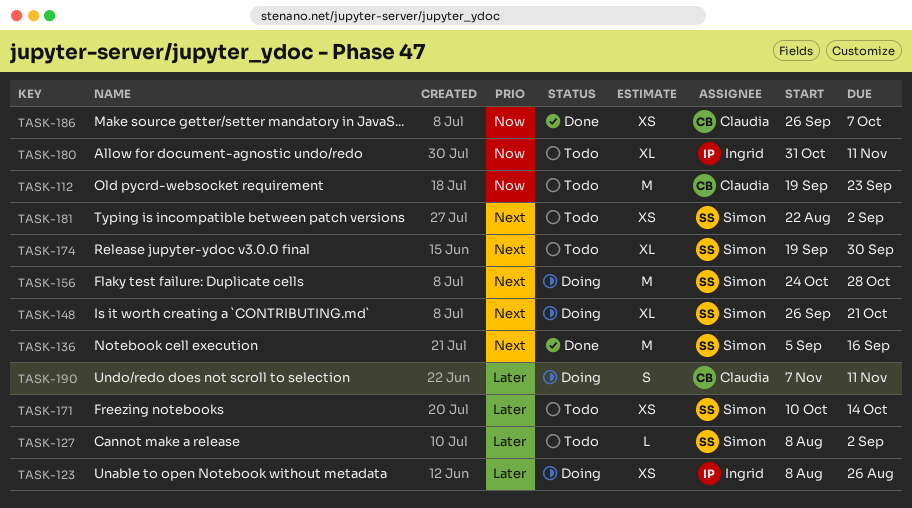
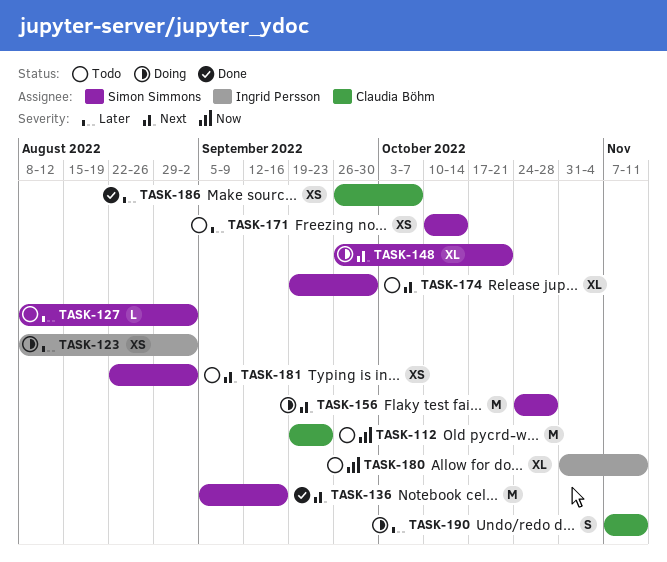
TASK-123, due: Aug 26 -> Sep 2
TASK-186, priority: Now -> Later

